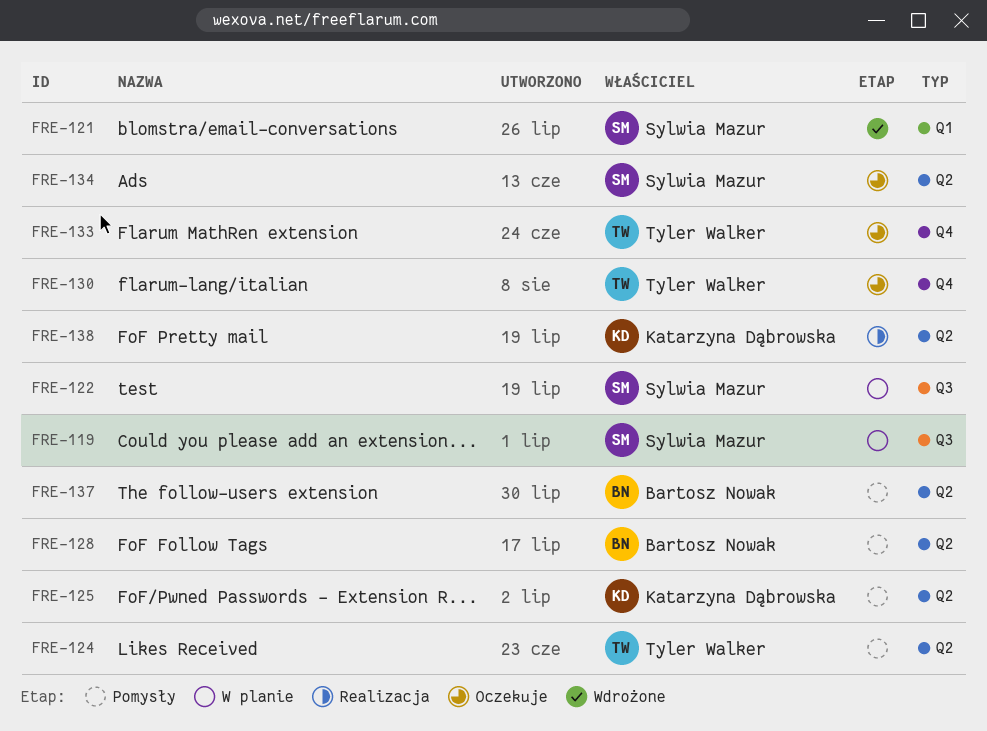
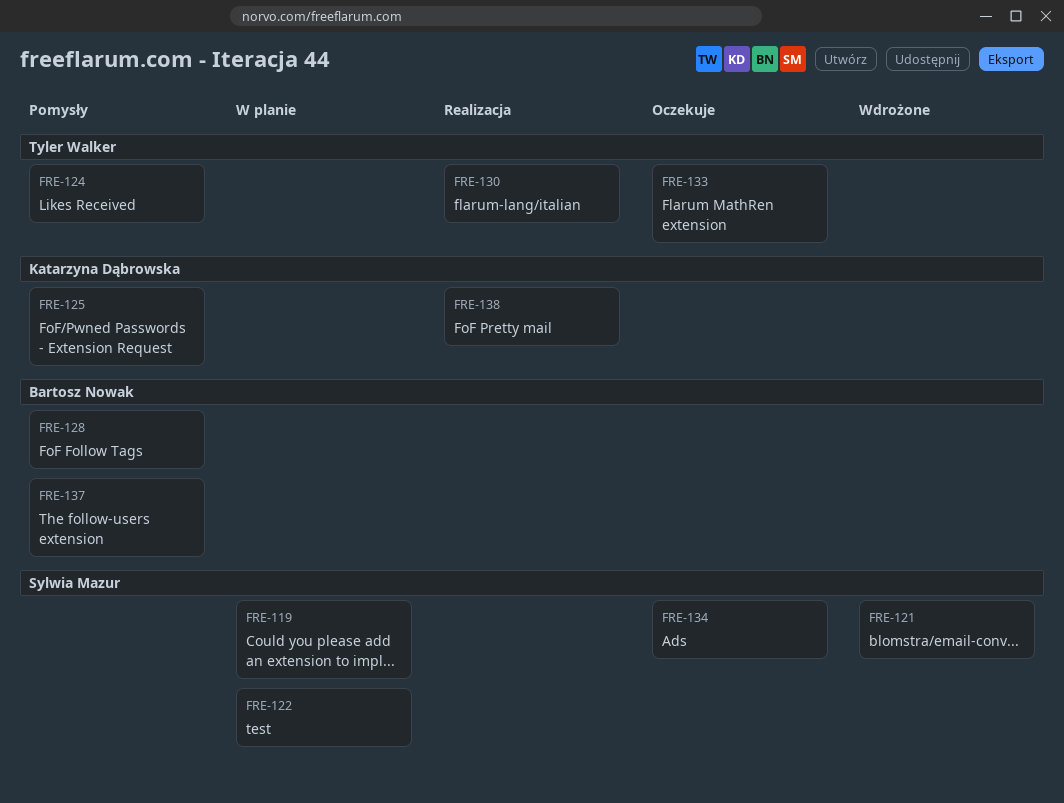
FRE-130, status: Oczekuje -> Realizacja

